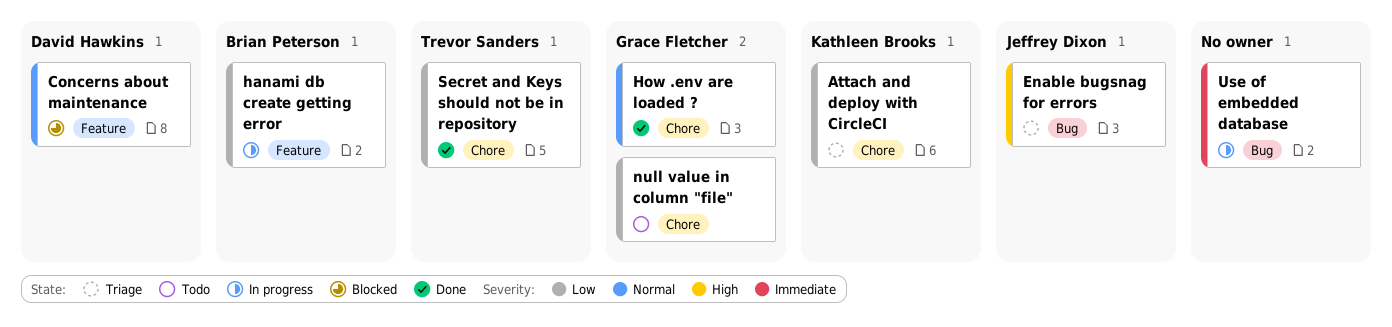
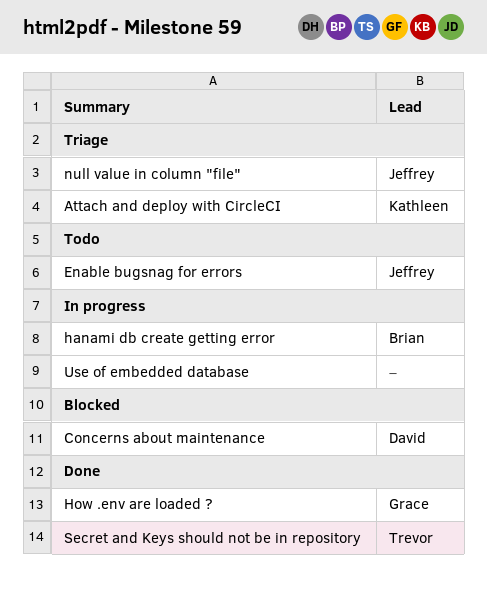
Enable bugsnag for errors, status: Triage -> Todo
null value in column "file", status: Todo -> Triage
null value in column "file", owner: Grace Fletcher -> Jeffrey Dixon

